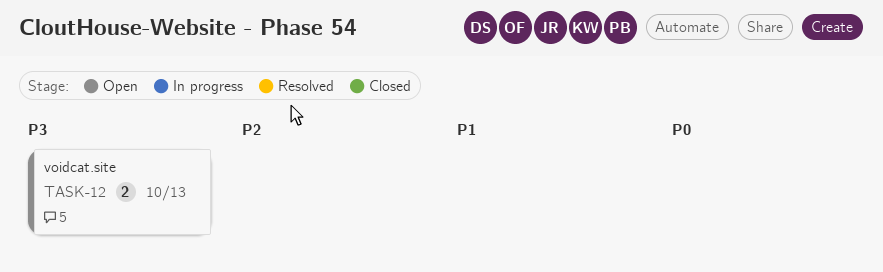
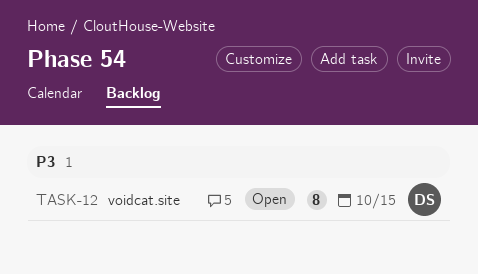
TASK-12, estimate: 2 -> 8
TASK-12, due: Oct 13 -> Oct 15

